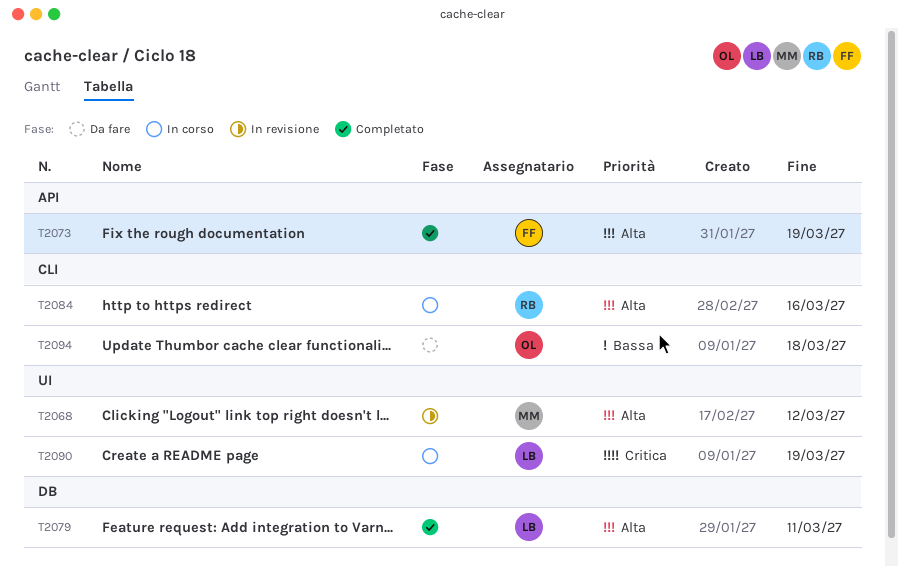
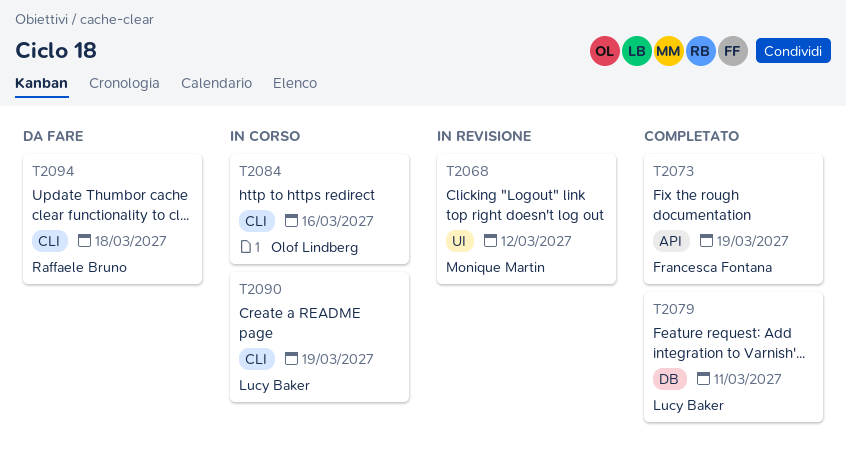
T2084, owner: Raffaele Bruno -> Olof Lindberg
T2090, label: UI -> CLI
T2094, owner: Olof Lindberg -> Raffaele Bruno

